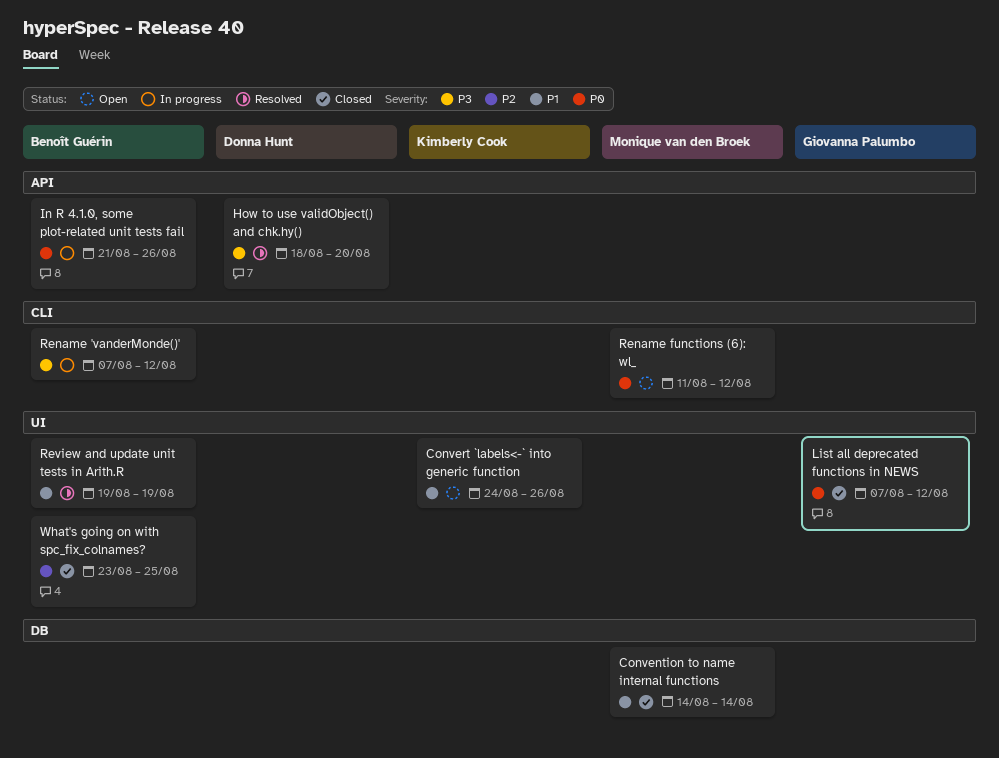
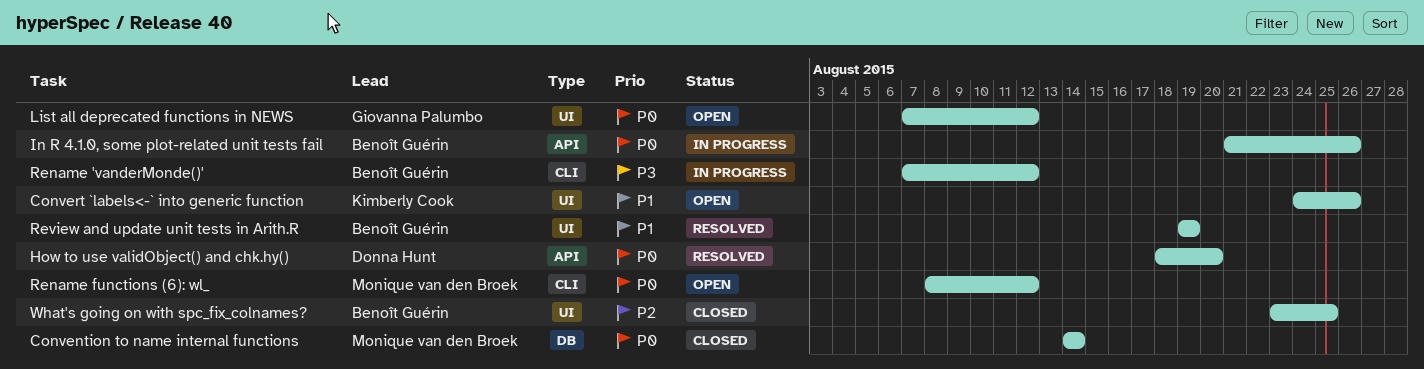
Convention to name internal functions, priority: P1 -> P0
How to use validObject() and chk.hy(), priority: P3 -> P0
List all deprecated functions in NEWS, status: Closed -> Open
Rename functions (6): wl_, start: Aug 11 -> Aug 8

